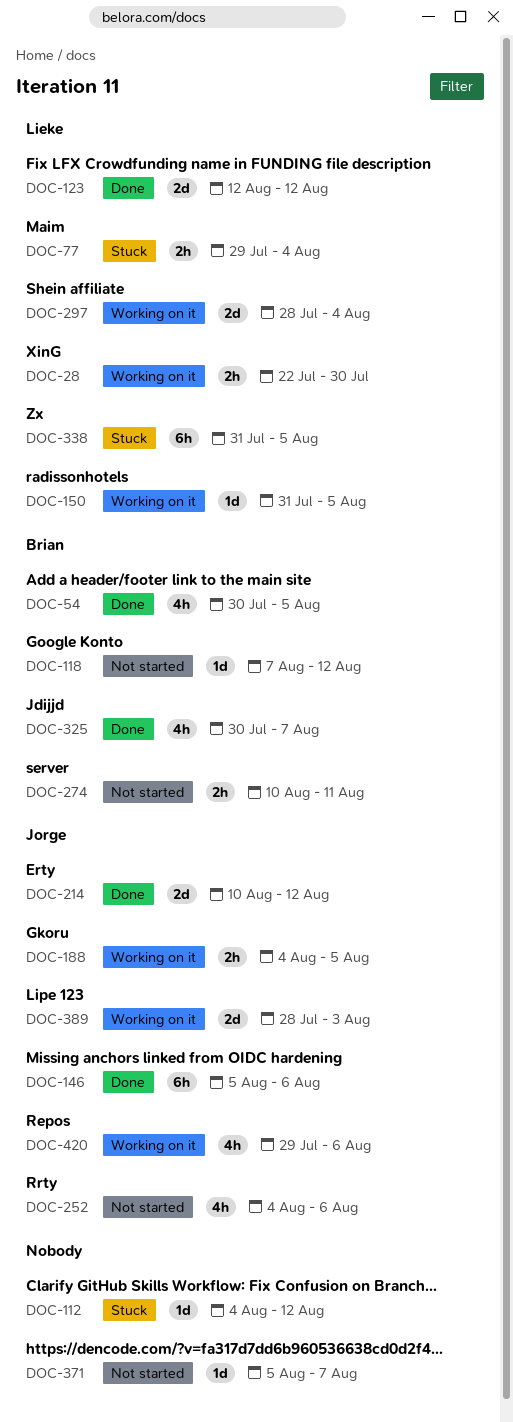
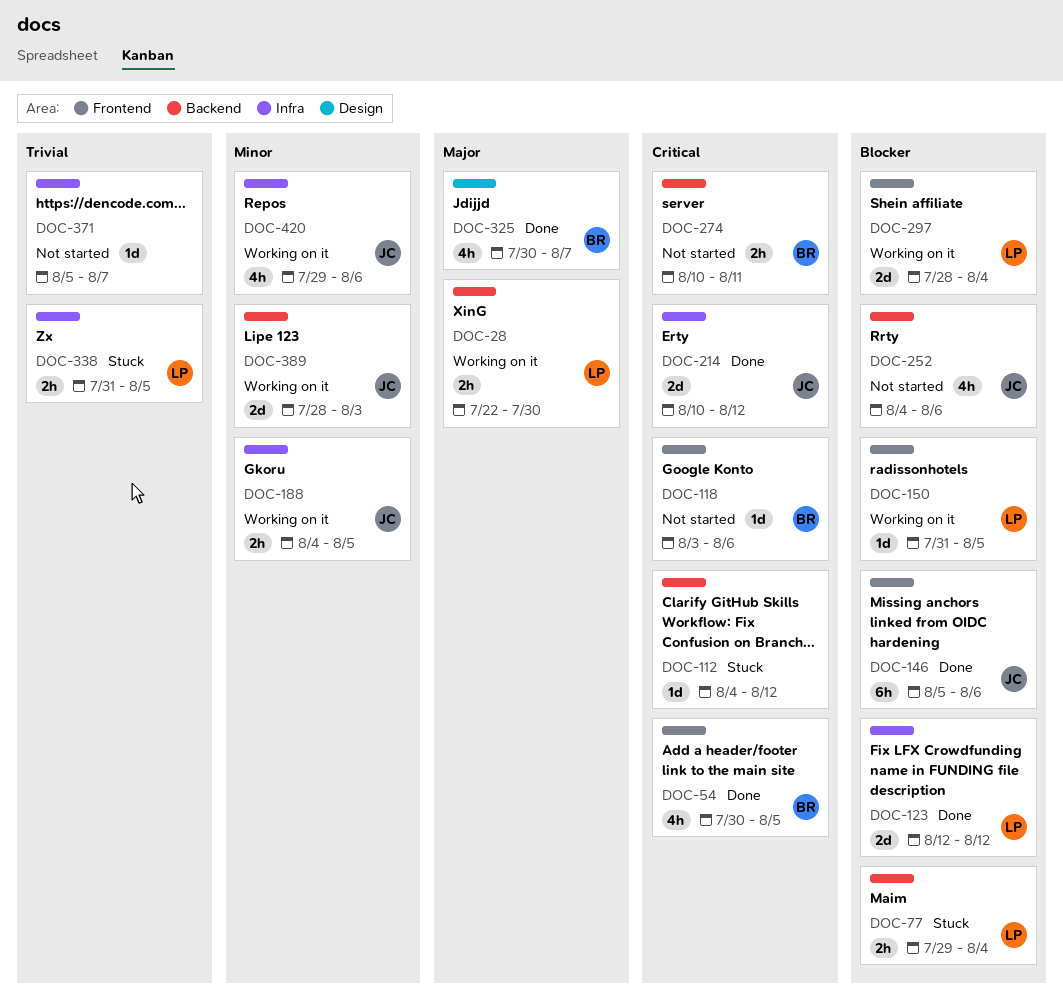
DOC-118, start: Aug 7 -> Aug 3
DOC-118, due: Aug 12 -> Aug 6
DOC-338, estimate: 6h -> 2h

